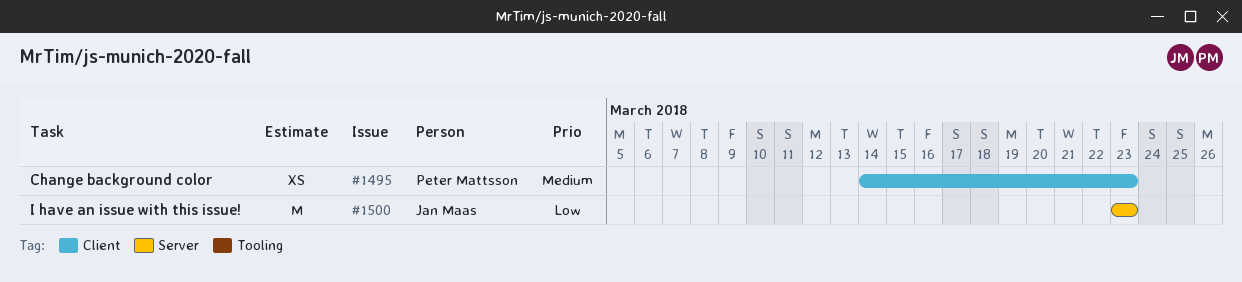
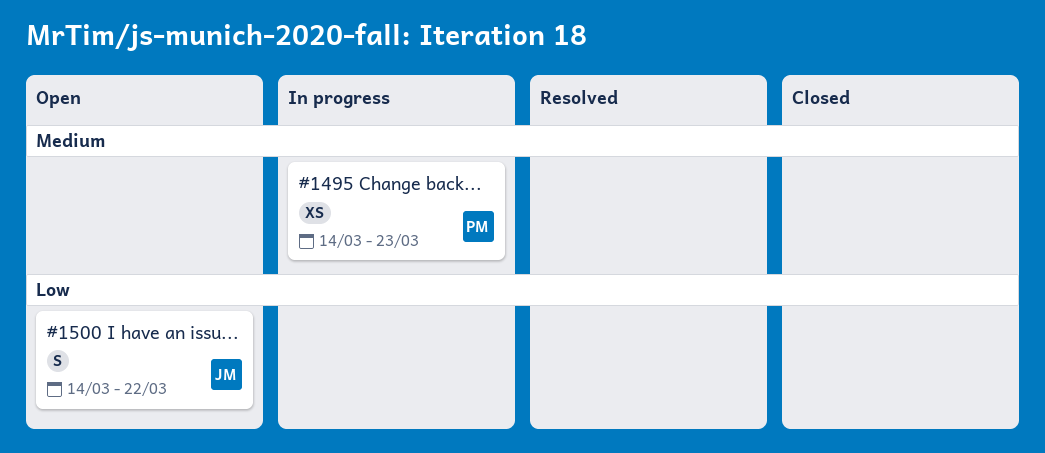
#1500, estimate: M -> S
#1500, start: Mar 23 -> Mar 14
#1500, due: Mar 23 -> Mar 22

